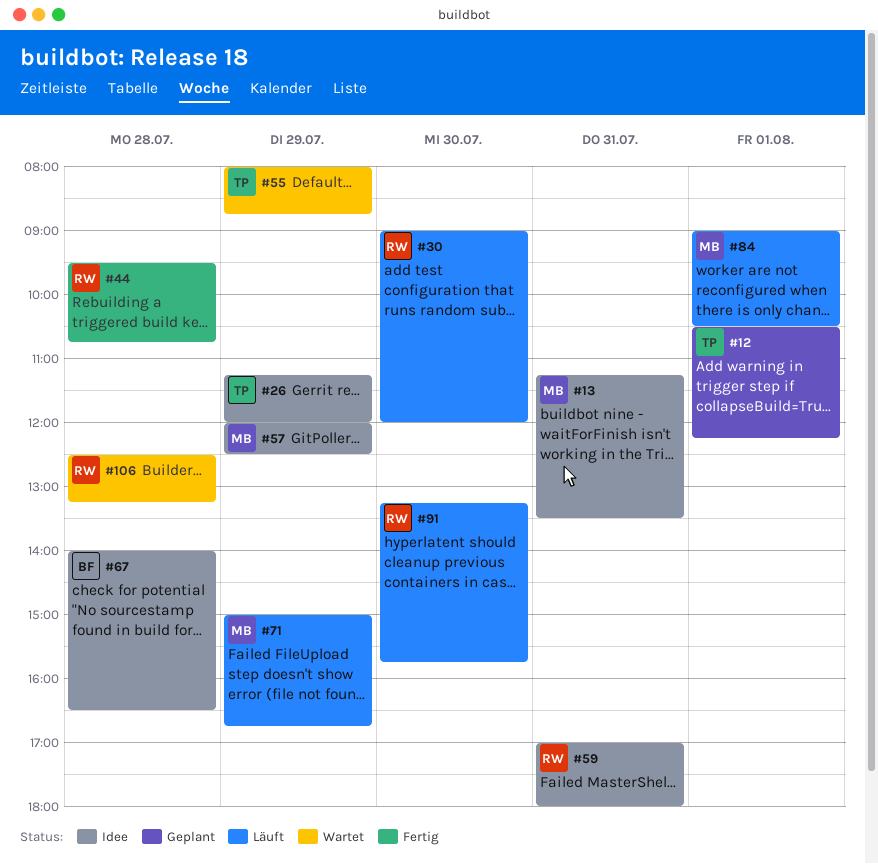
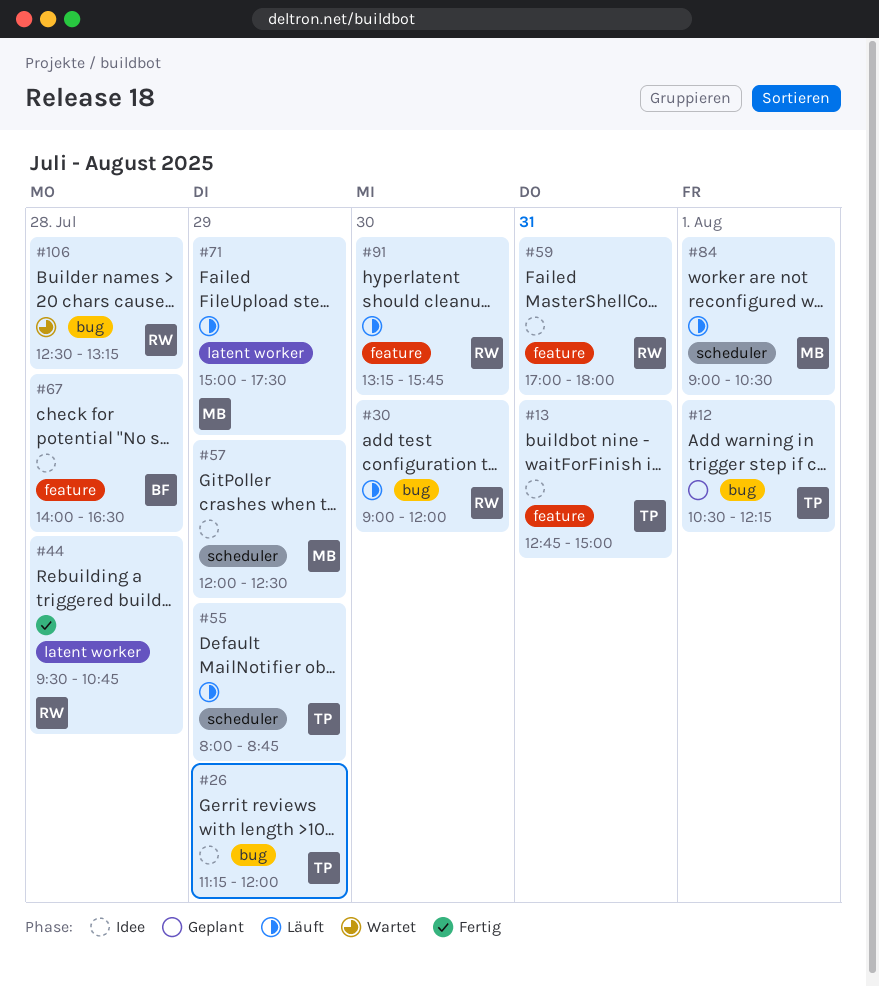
#13, owner: MB -> TP
#13, begins: 11:15 -> 12:45
#13, ends: 13:30 -> 15:00
#55, status: Wartet -> Läuft
#71, ends: 16:45 -> 17:30

